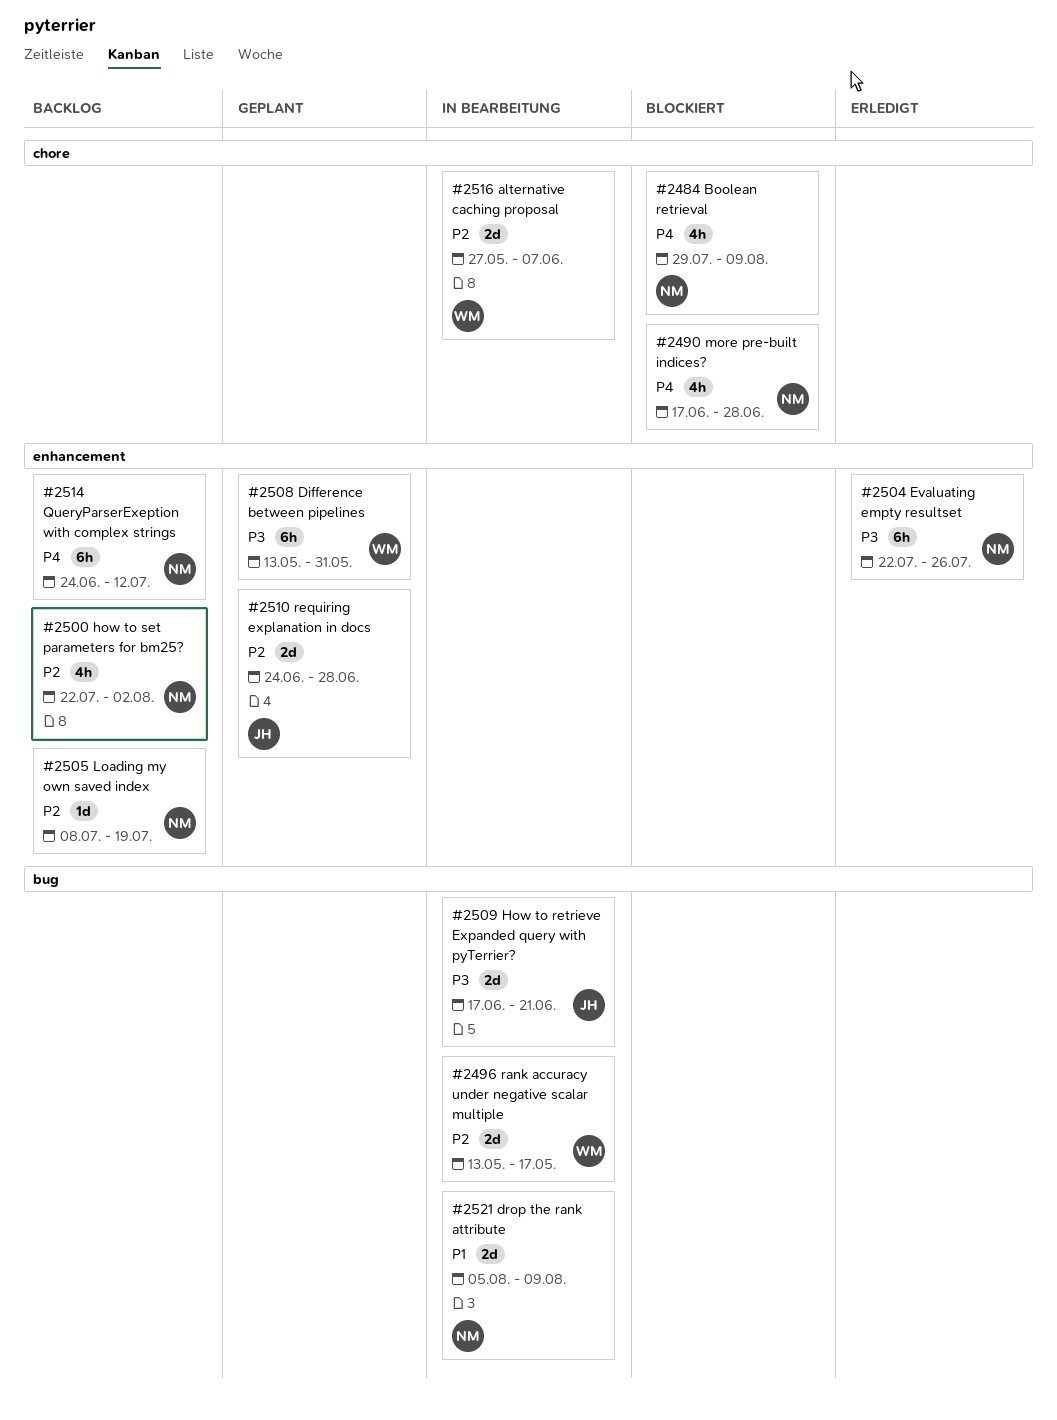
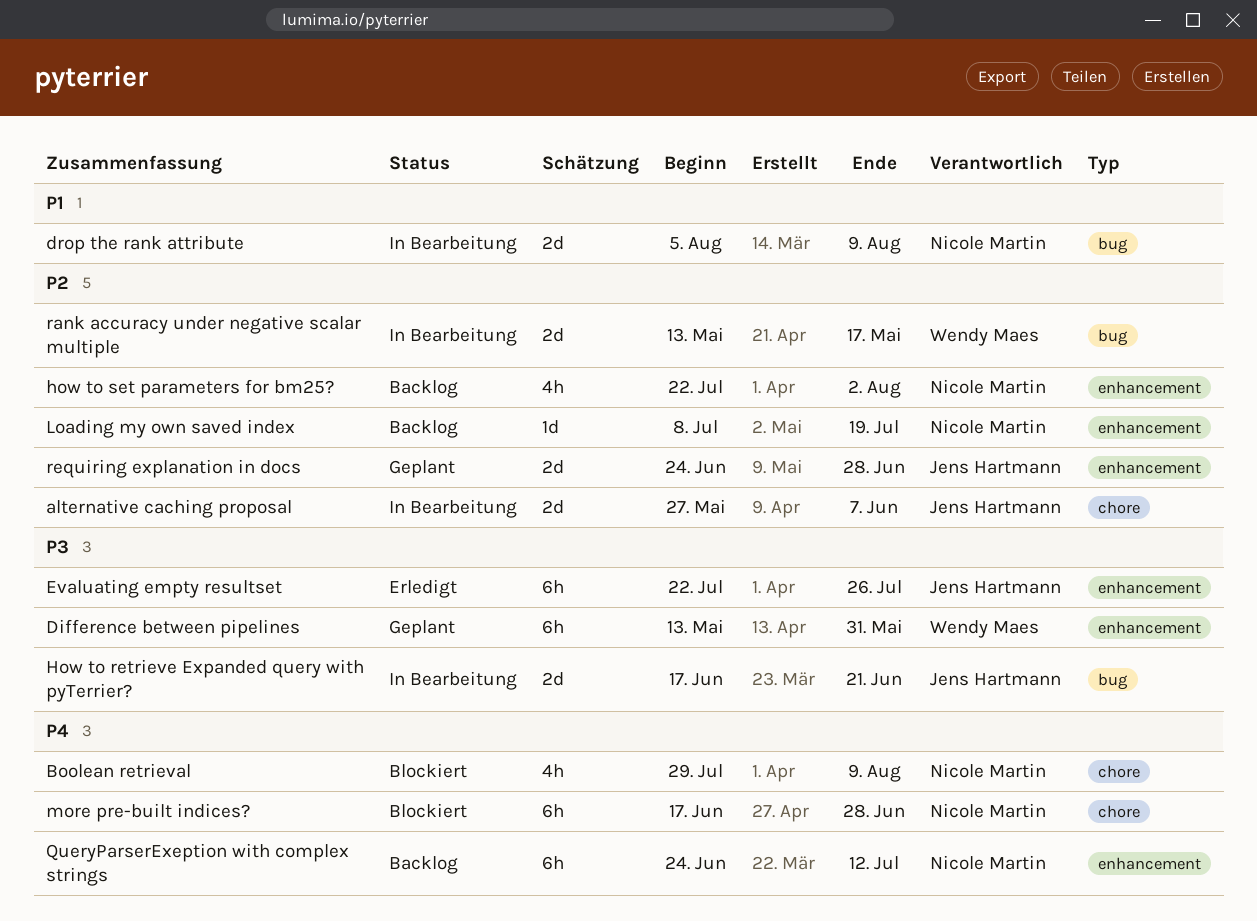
alternative caching proposal, owner: Wendy Maes -> Jens Hartmann
Evaluating empty resultset, owner: Nicole Martin -> Jens Hartmann
more pre-built indices?, estimate: 4h -> 6h

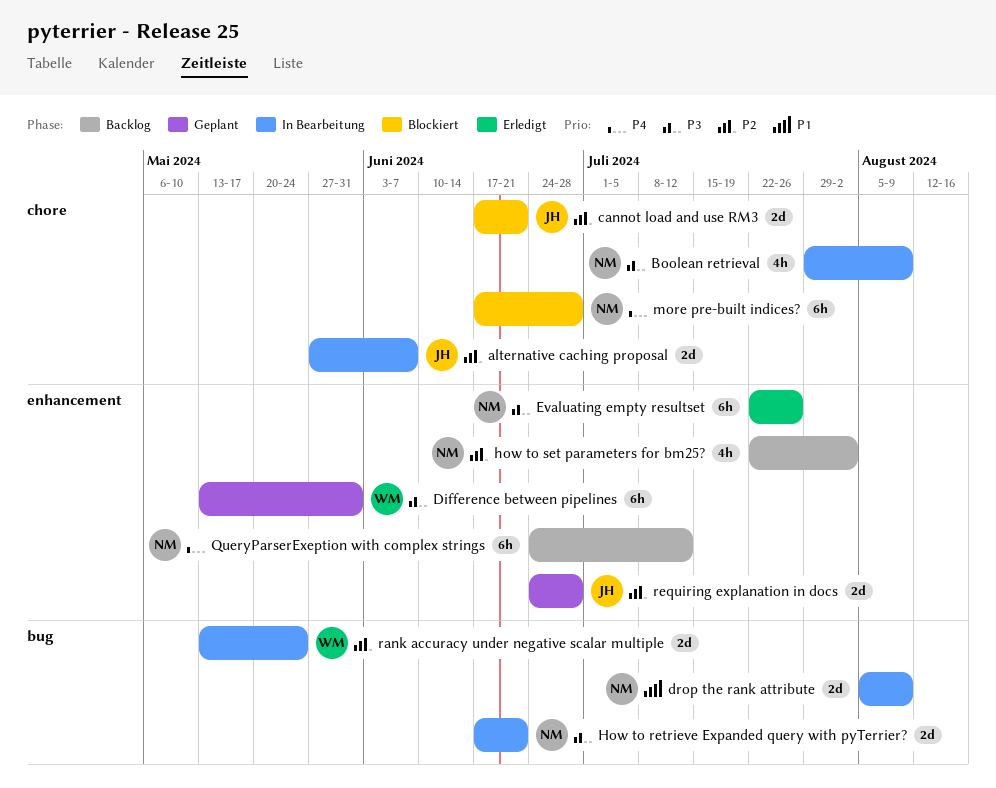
Boolean retrieval, status: Blockiert -> In Bearbeitung
Boolean retrieval, priority: P4 -> P3
cannot load and use RM3: none -> present
Evaluating empty resultset, owner: Jens Hartmann -> Nicole Martin
How to retrieve Expanded query with pyTerrier?, owner: Jens Hartmann -> Nicole Martin
Loading my own saved index: present -> none
rank accuracy under negative scalar multiple, due: May 17 -> May 24

